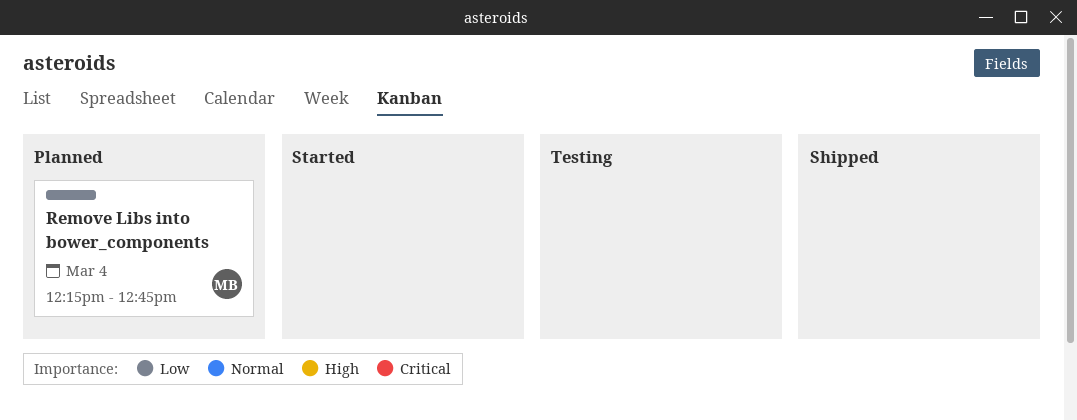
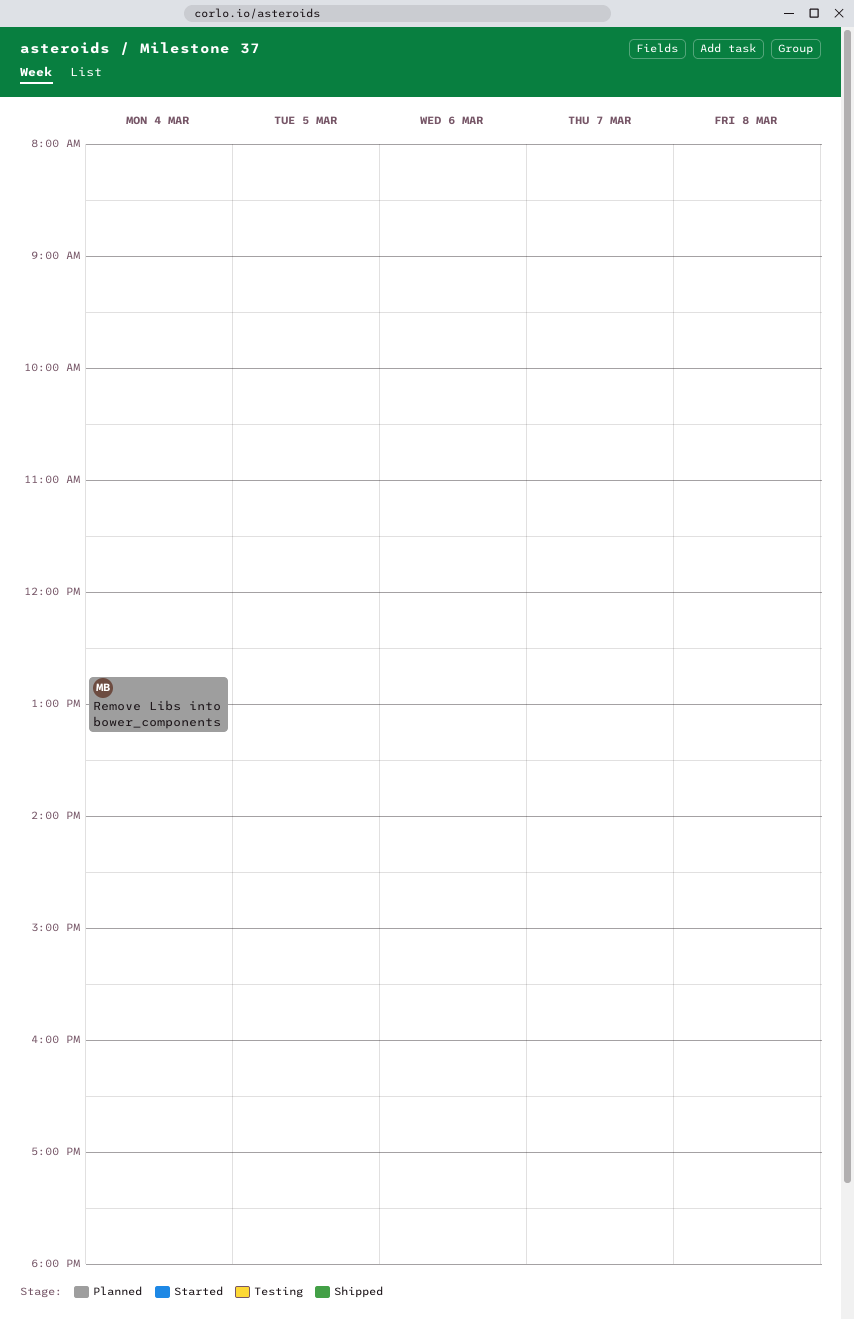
Remove Libs into bower_components, begins: 12:15 -> 12:45
Remove Libs into bower_components, ends: 12:45 -> 13:15

